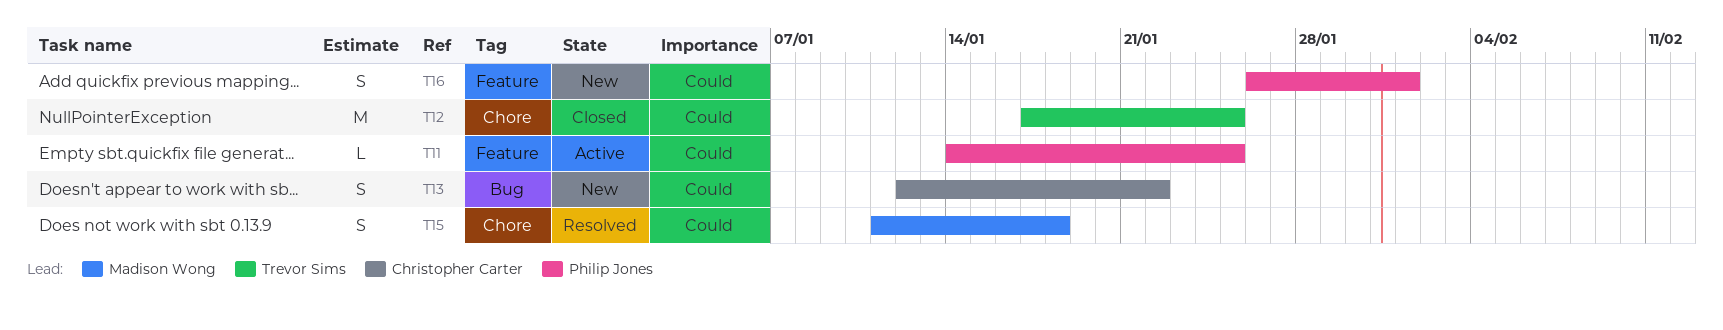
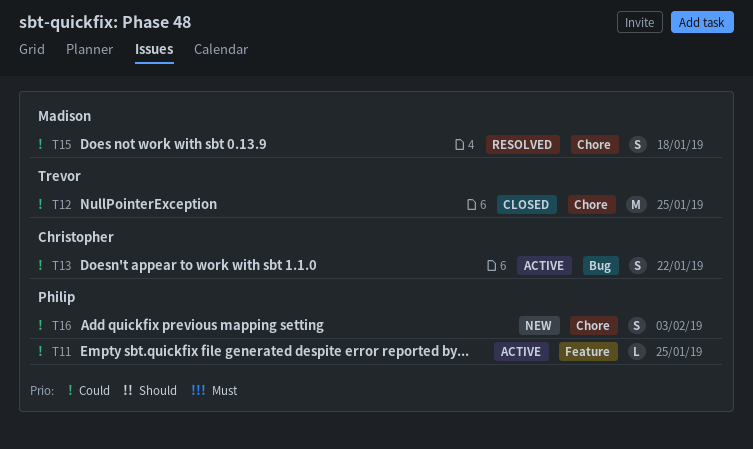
T13, status: New -> Active
T16, label: Feature -> Chore
T16, due: Feb 1 -> Feb 3

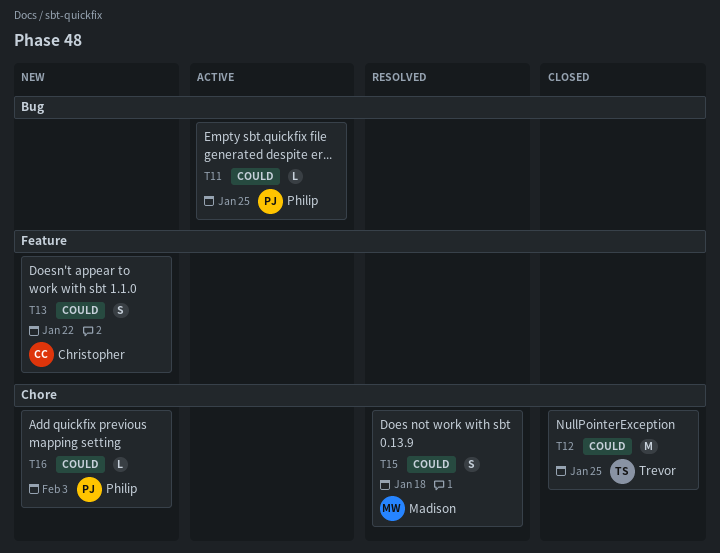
T11, label: Feature -> Bug
T13, status: Active -> New
T13, label: Bug -> Feature
T16, estimate: S -> L

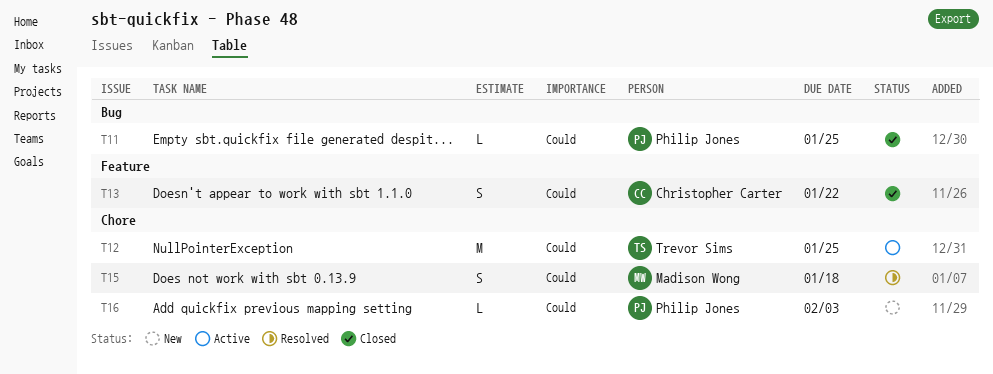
T11, status: Active -> Closed
T12, status: Closed -> Active
T13, status: New -> Closed

